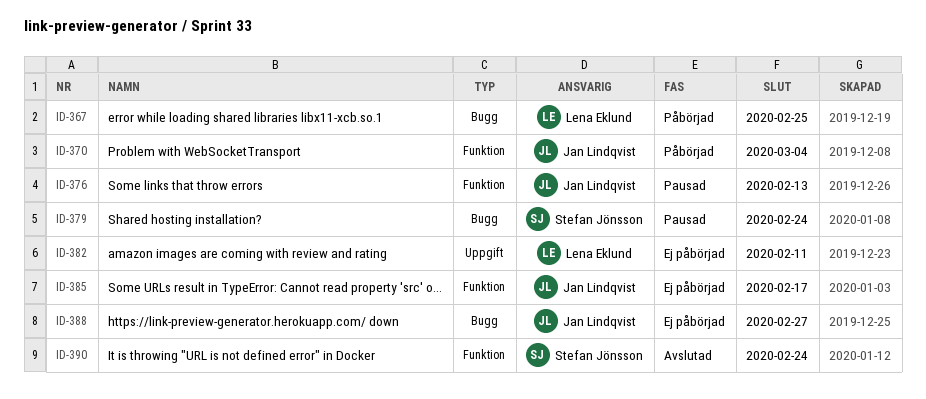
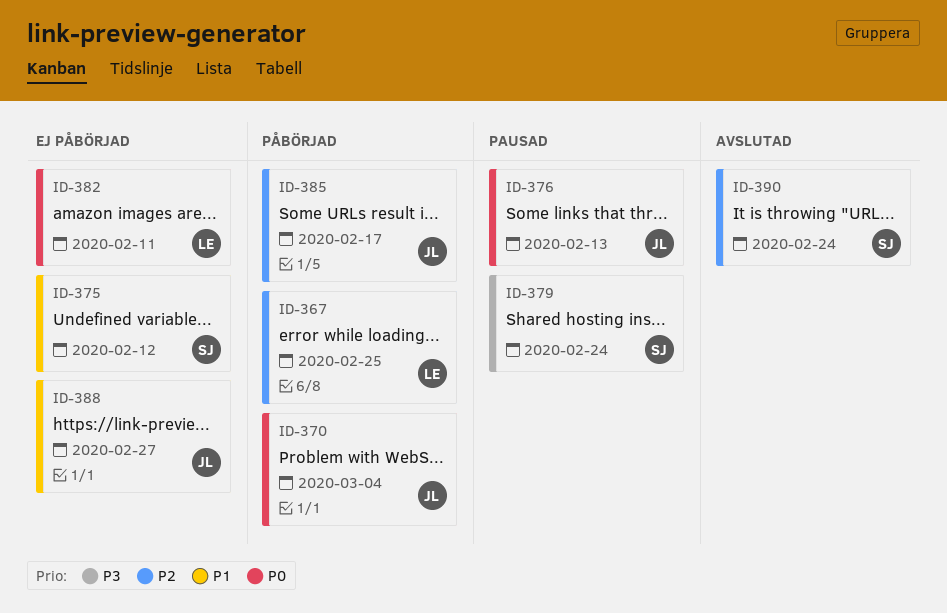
ID-375: none -> present
ID-385, status: Ej påbörjad -> Påbörjad

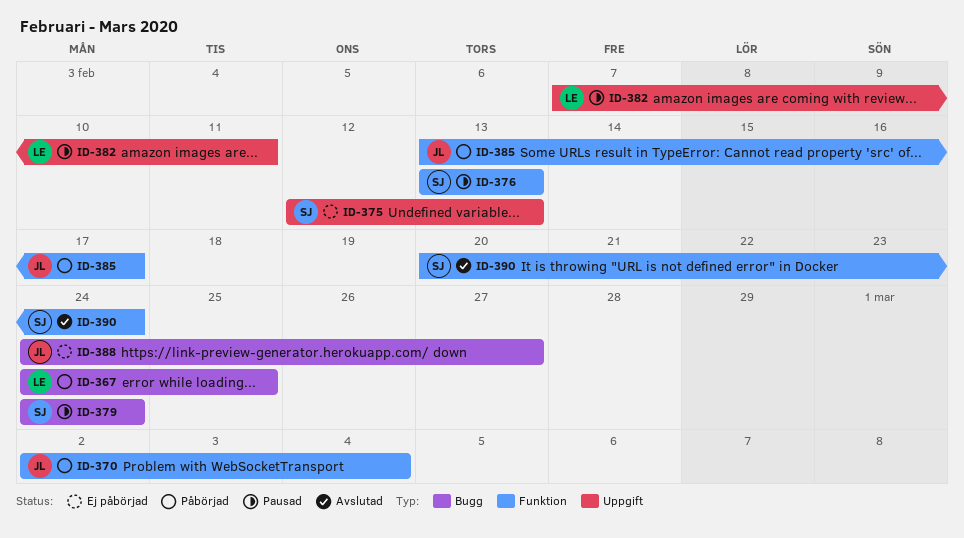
ID-375, due: Feb 12 -> Feb 13
ID-376, owner: JL -> SJ
ID-382, status: Ej påbörjad -> Pausad

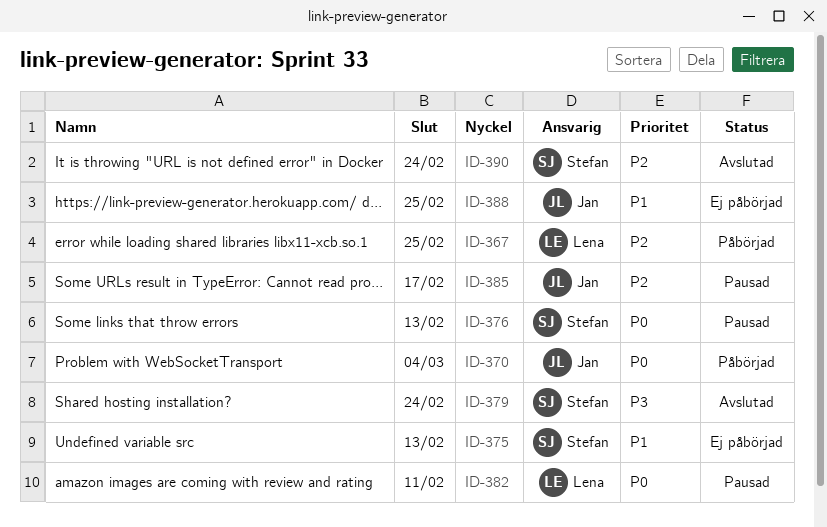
ID-379, status: Pausad -> Avslutad
ID-385, status: Påbörjad -> Pausad
ID-388, due: Feb 27 -> Feb 25

